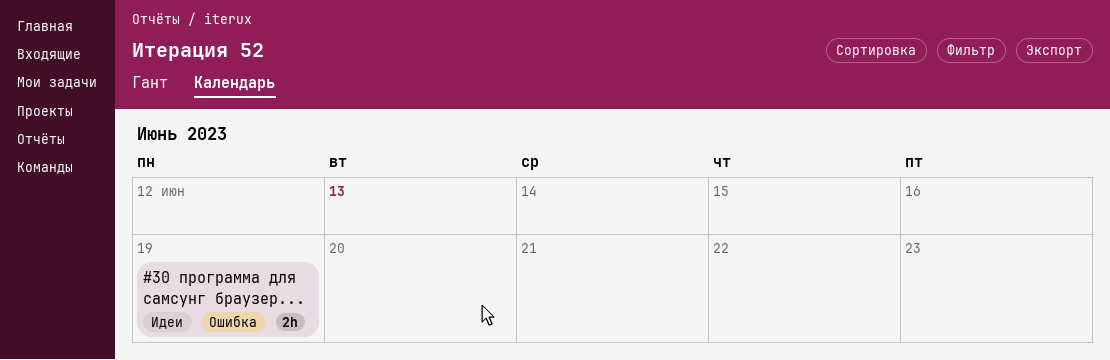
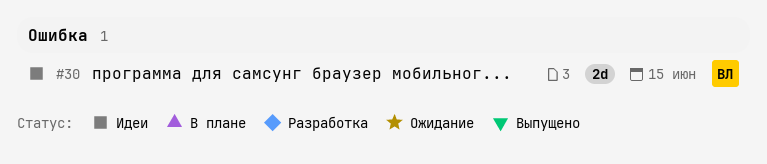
#30, estimate: 2h -> 2d
#30, due: Jun 19 -> Jun 15

